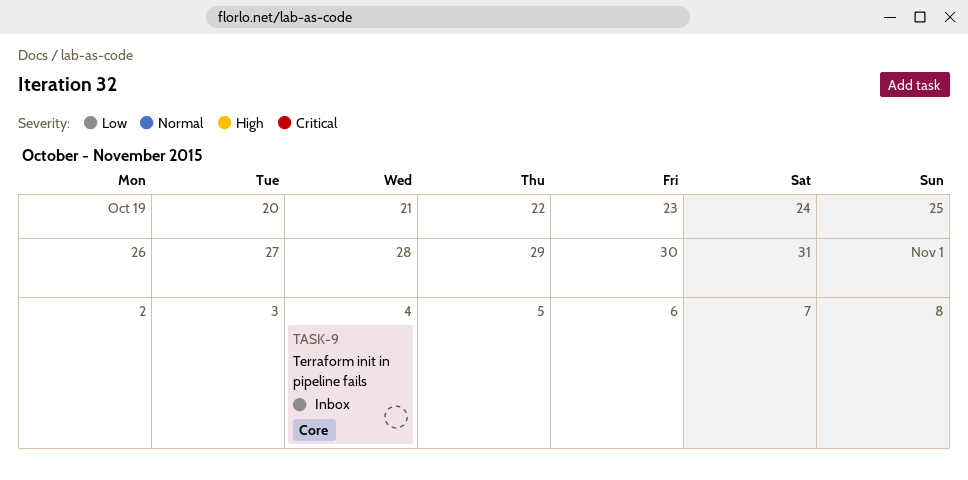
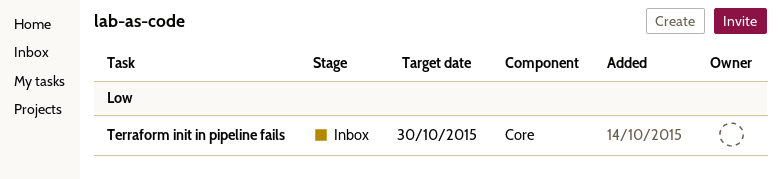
Terraform init in pipeline fails, due: Nov 4 -> Oct 30

